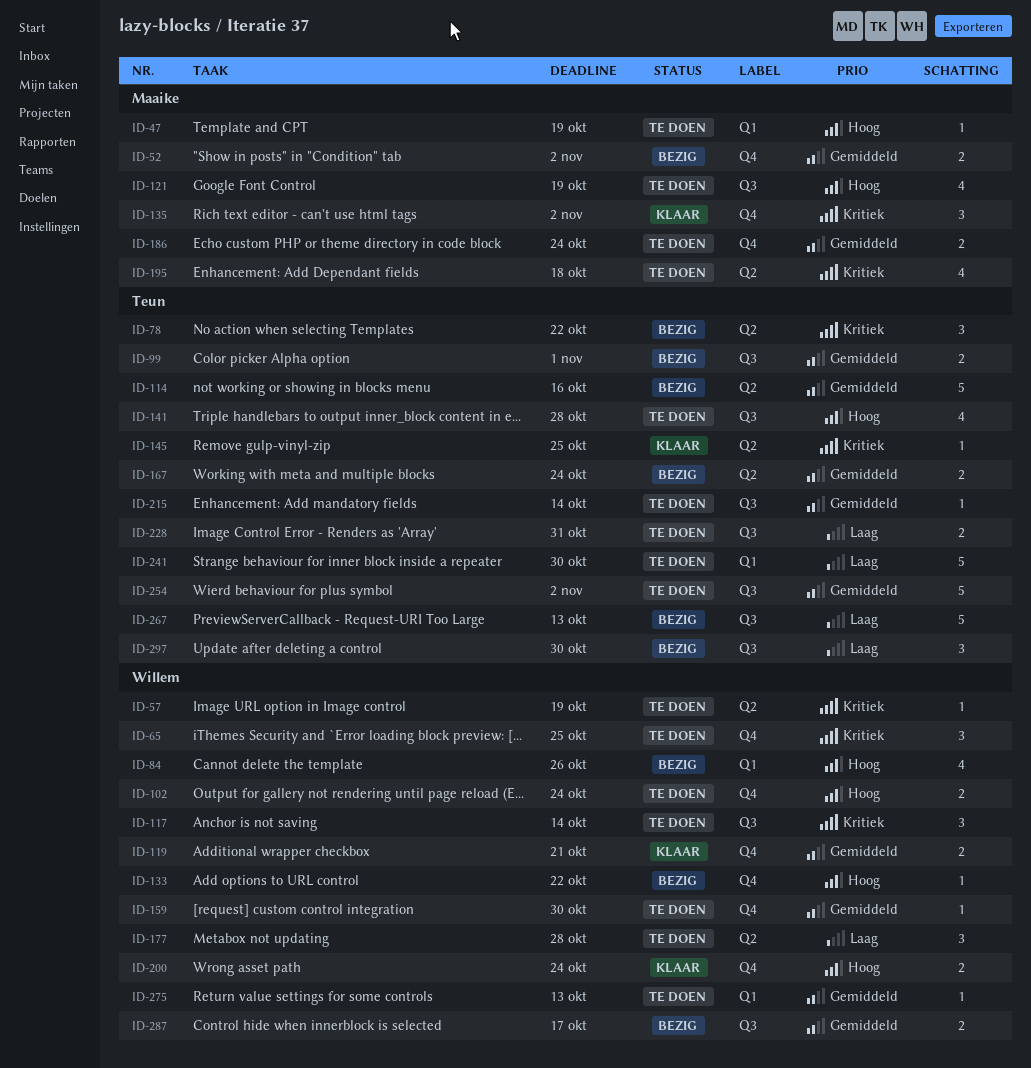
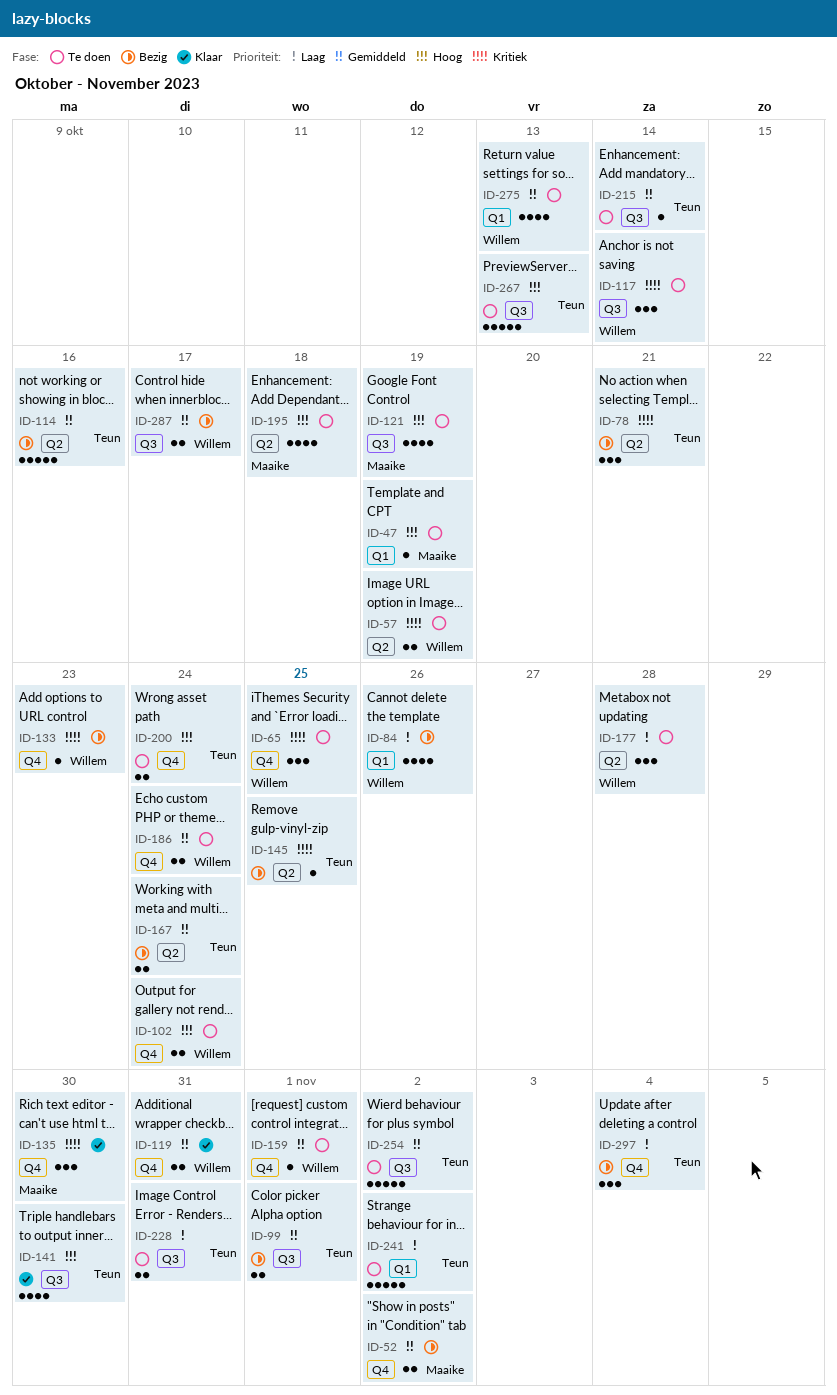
ID-57, estimate: 1 -> 2
ID-78, due: Oct 22 -> Oct 21
ID-84, priority: Hoog -> Laag
ID-119, due: Oct 21 -> Oct 31
ID-133, priority: Hoog -> Kritiek
ID-133, due: Oct 22 -> Oct 23
ID-135, due: Nov 2 -> Oct 30
ID-141, status: Te doen -> Klaar
ID-141, due: Oct 28 -> Oct 30
ID-145, status: Klaar -> Bezig
ID-159, due: Oct 30 -> Nov 1
ID-186, owner: Maaike -> Willem
ID-195, priority: Kritiek -> Hoog
ID-200, status: Klaar -> Te doen
ID-200, owner: Willem -> Teun
ID-241, due: Oct 30 -> Nov 2
ID-267, status: Bezig -> Te doen
ID-267, priority: Laag -> Hoog
ID-275, estimate: 1 -> 4
ID-297, label: Q3 -> Q4
ID-297, due: Oct 30 -> Nov 4

